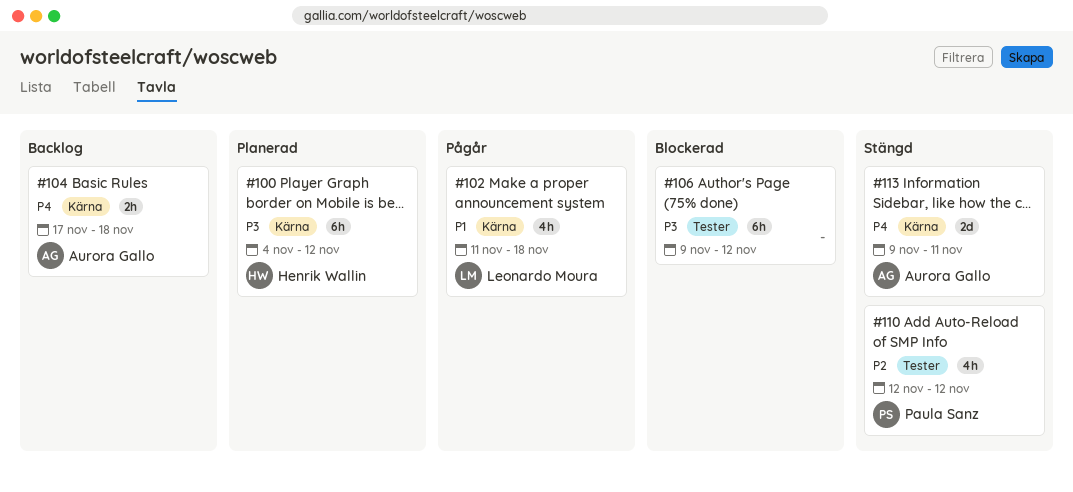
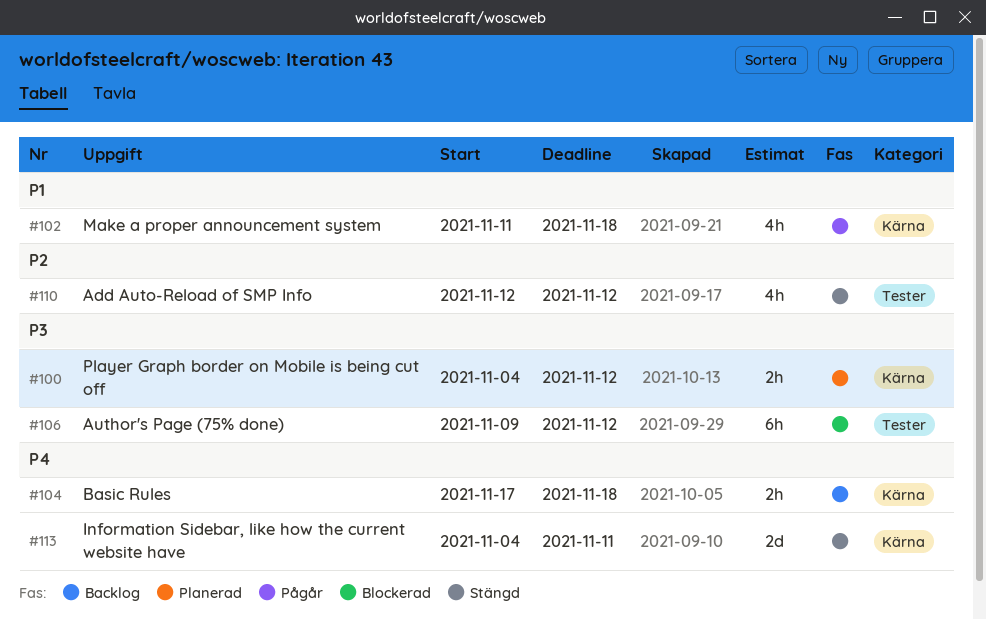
#100, estimate: 6h -> 2h
#113, start: Nov 9 -> Nov 4

